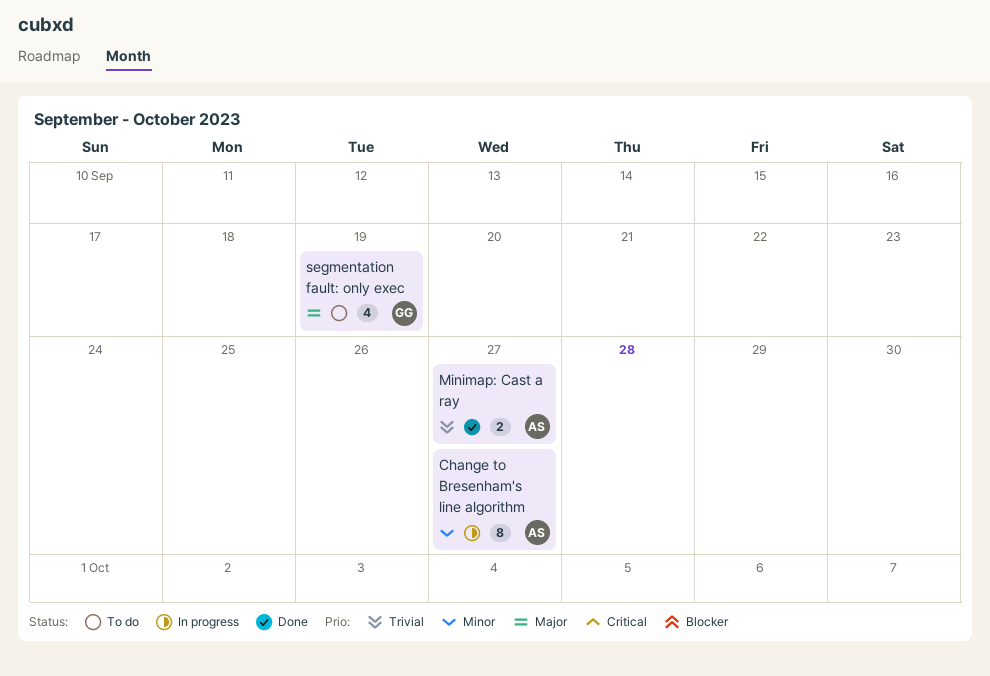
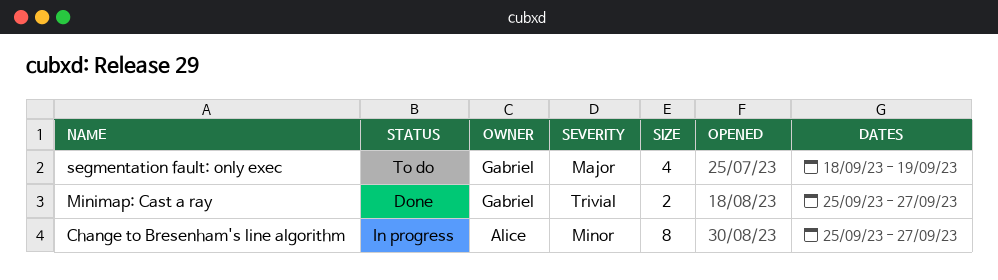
Minimap: Cast a ray, owner: Alice -> Gabriel

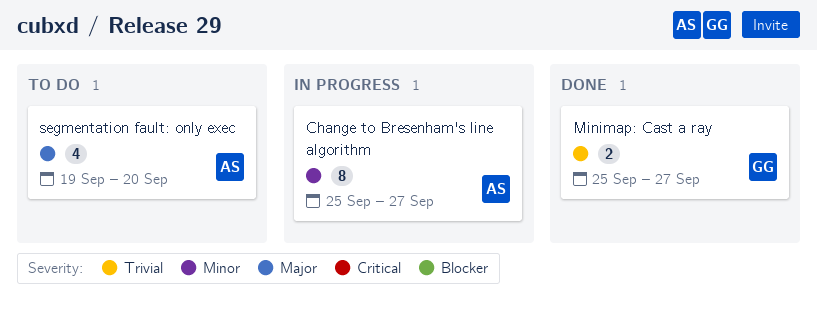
segmentation fault: only exec, owner: Gabriel -> Alice
segmentation fault: only exec, start: Sep 18 -> Sep 19
segmentation fault: only exec, due: Sep 19 -> Sep 20

